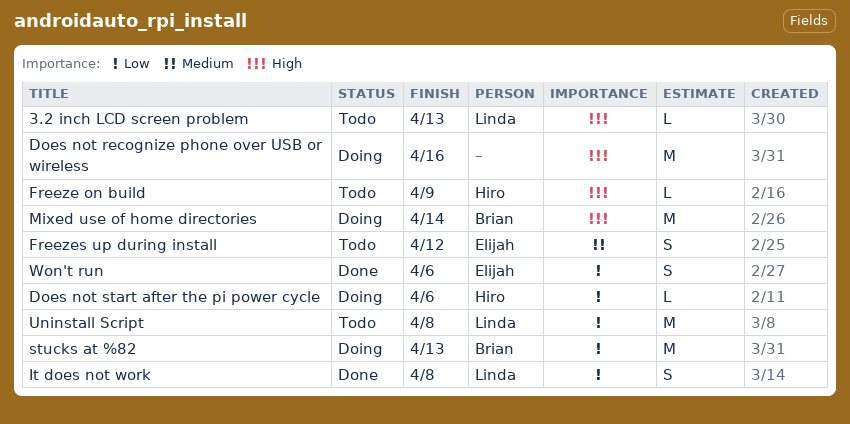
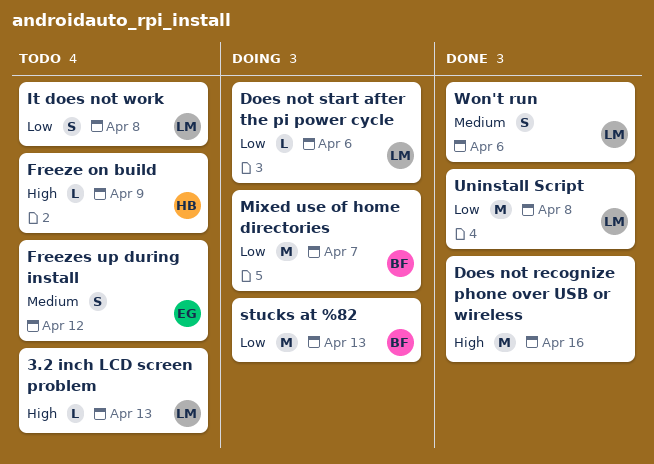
Does not recognize phone over USB or wireless, status: Doing -> Done
Does not start after the pi power cycle, owner: Hiro -> Linda
It does not work, status: Done -> Todo
Mixed use of home directories, priority: High -> Low
Mixed use of home directories, due: Apr 14 -> Apr 7
Uninstall Script, status: Todo -> Done
Won't run, owner: Elijah -> Linda
Won't run, priority: Low -> Medium

